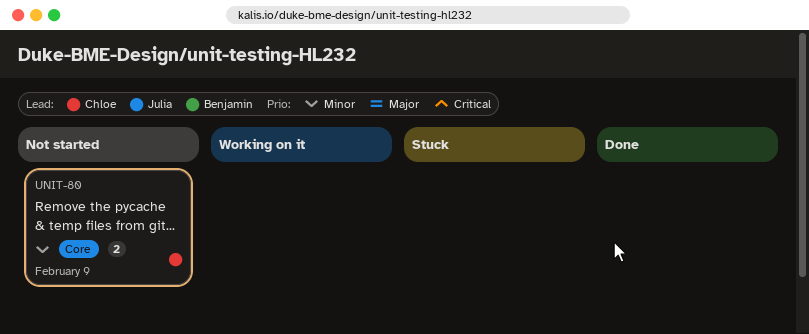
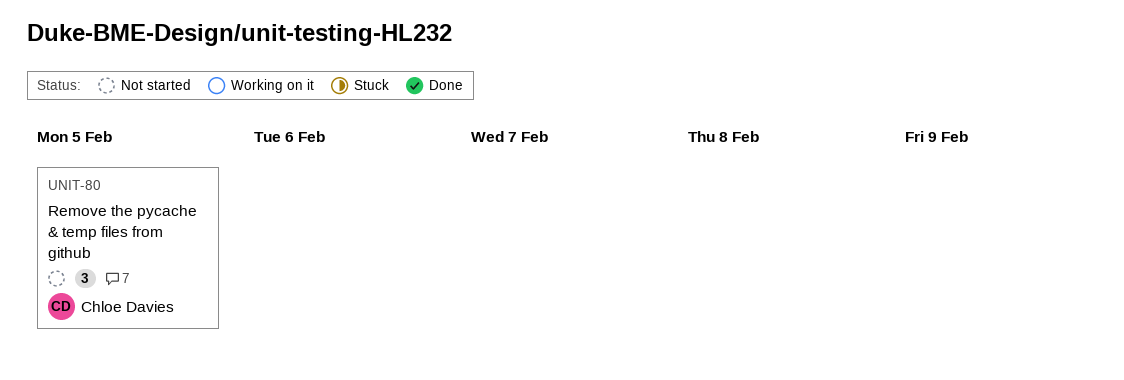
UNIT-80, estimate: 2 -> 3
UNIT-80, due: Feb 9 -> Feb 5

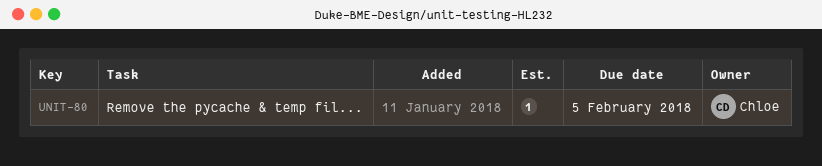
UNIT-80, estimate: 3 -> 1

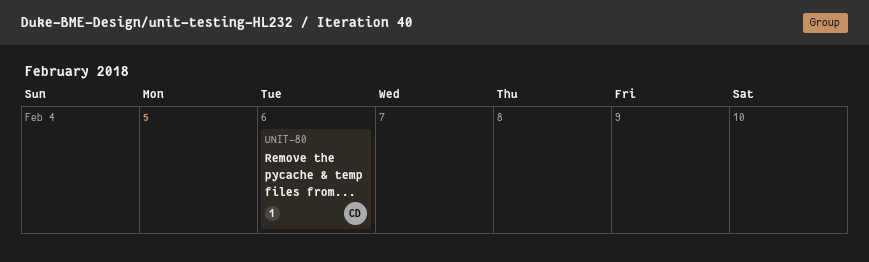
UNIT-80, due: Feb 5 -> Feb 6

